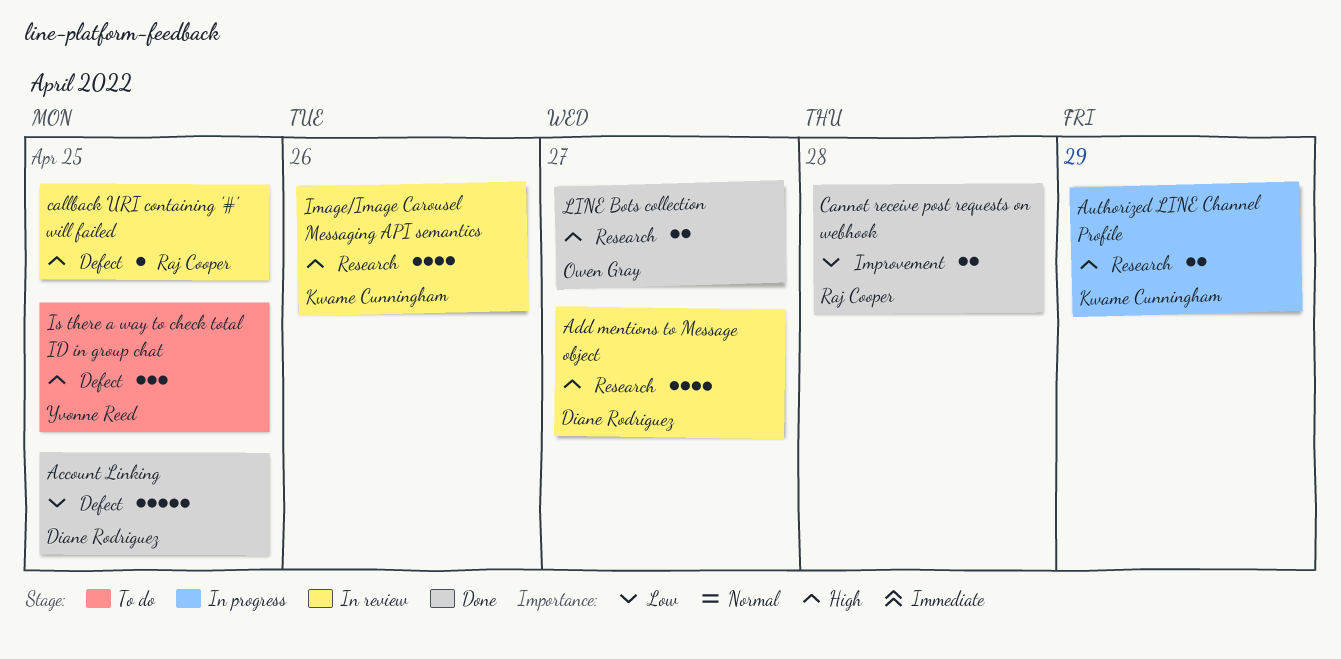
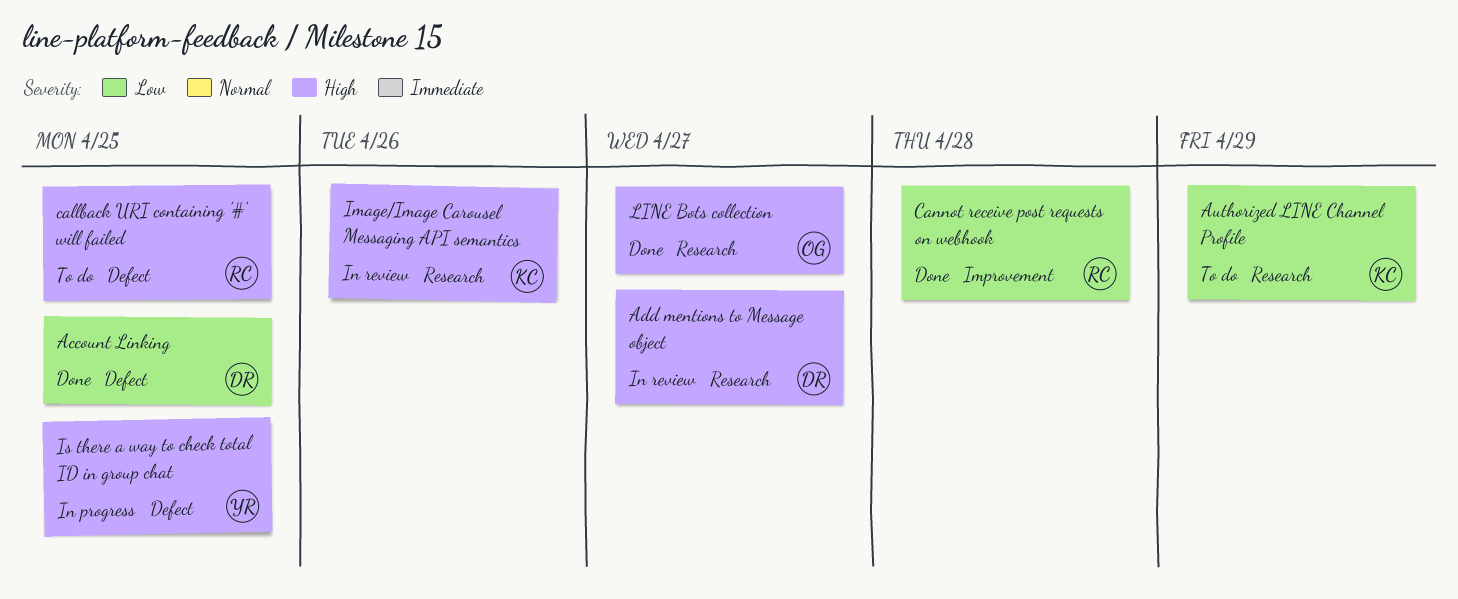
Authorized LINE Channel Profile, status: In progress -> To do
Authorized LINE Channel Profile, priority: High -> Low
callback URI containing '#' will failed, status: In review -> To do
Is there a way to check total ID in group chat, status: To do -> In progress

